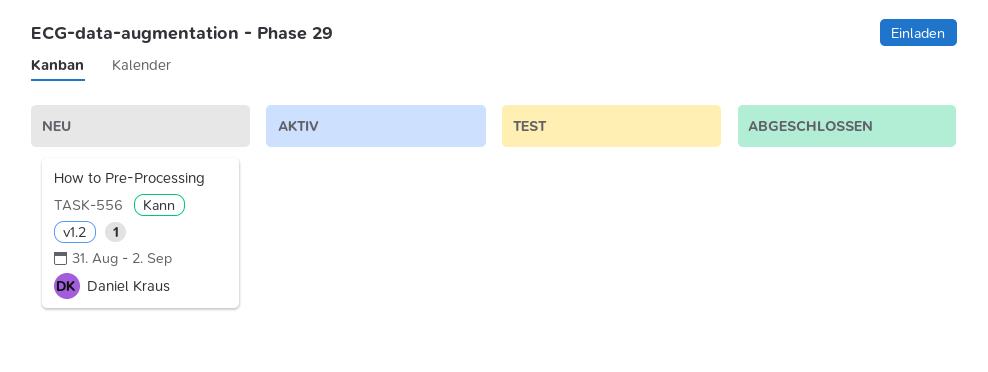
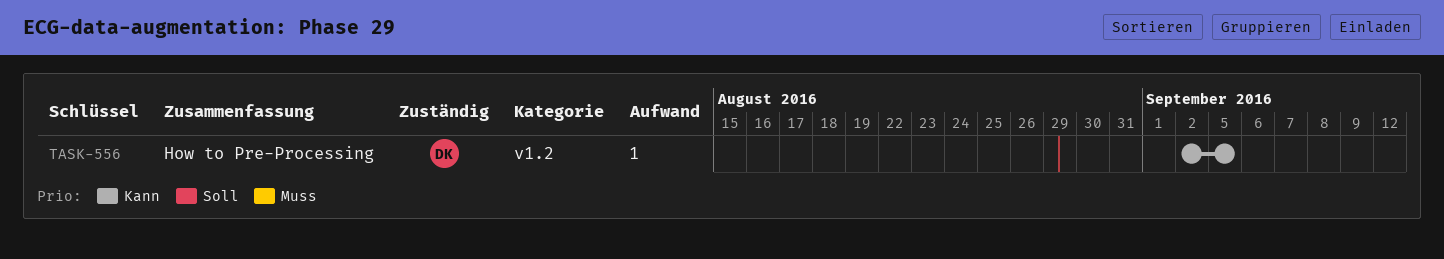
TASK-556, start: Aug 31 -> Sep 2
TASK-556, due: Sep 2 -> Sep 5

